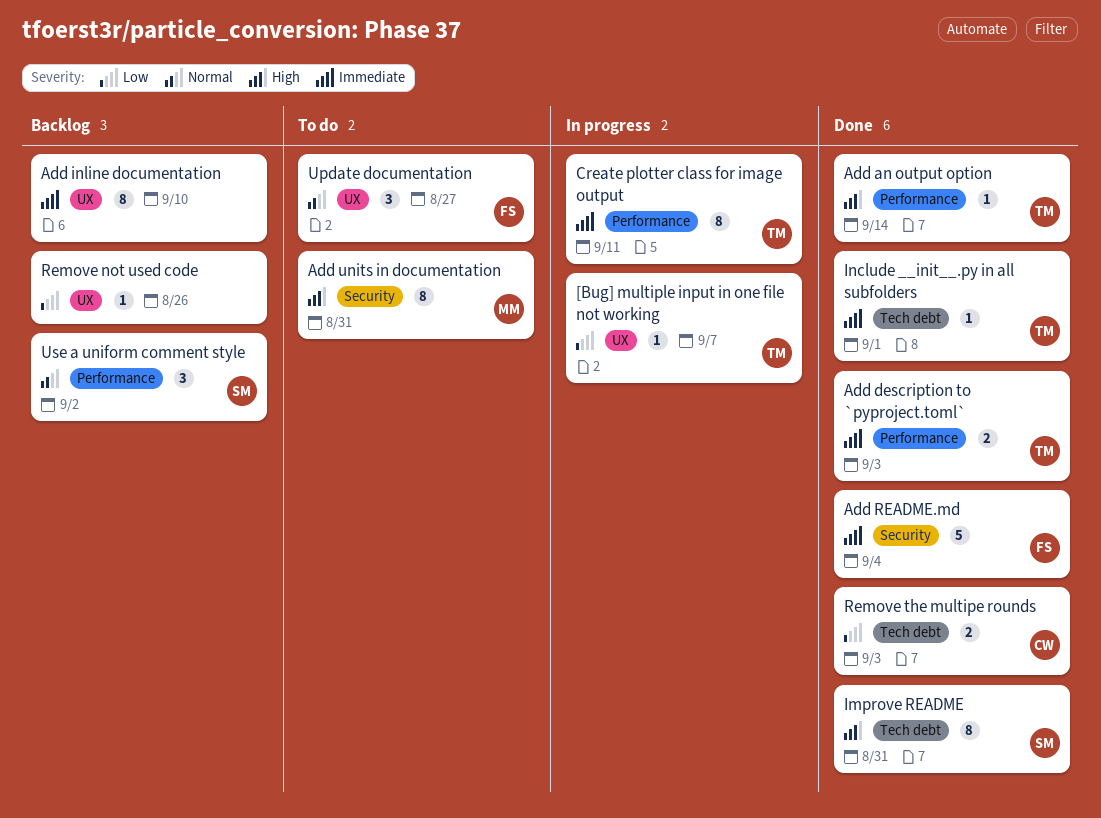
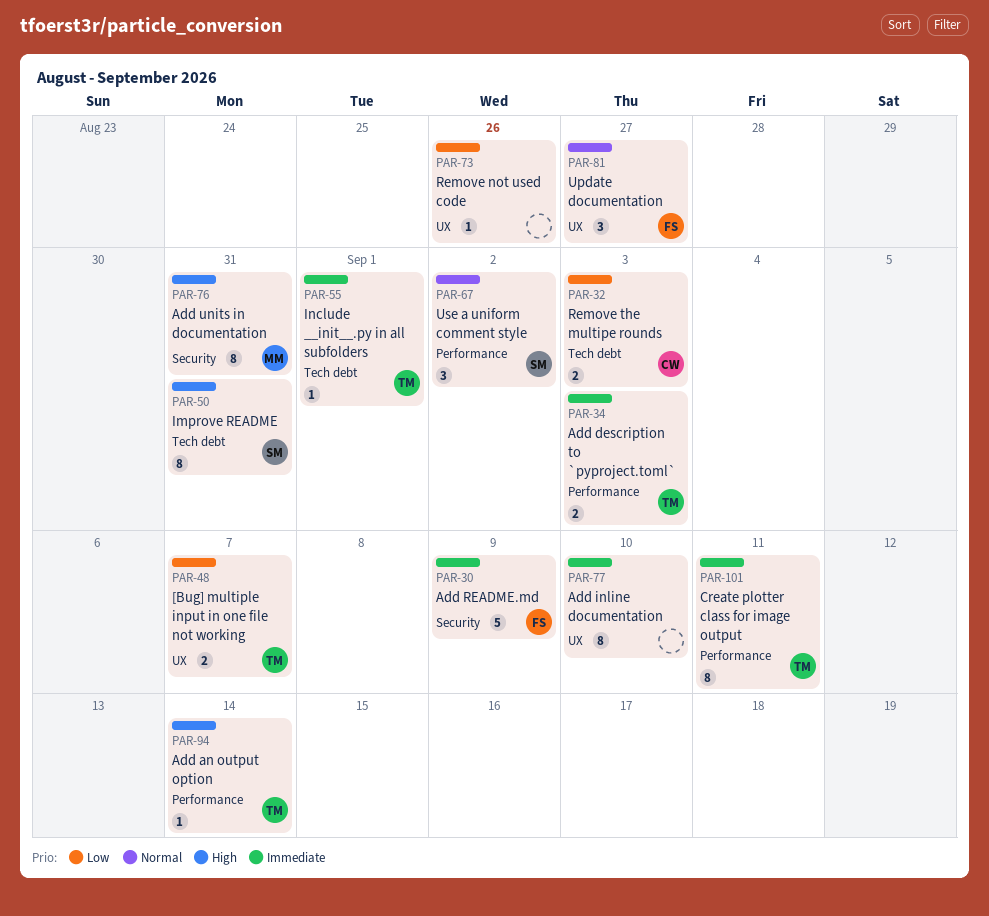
[Bug] multiple input in one file not working, estimate: 1 -> 2
Add README.md, due: Sep 4 -> Sep 9

